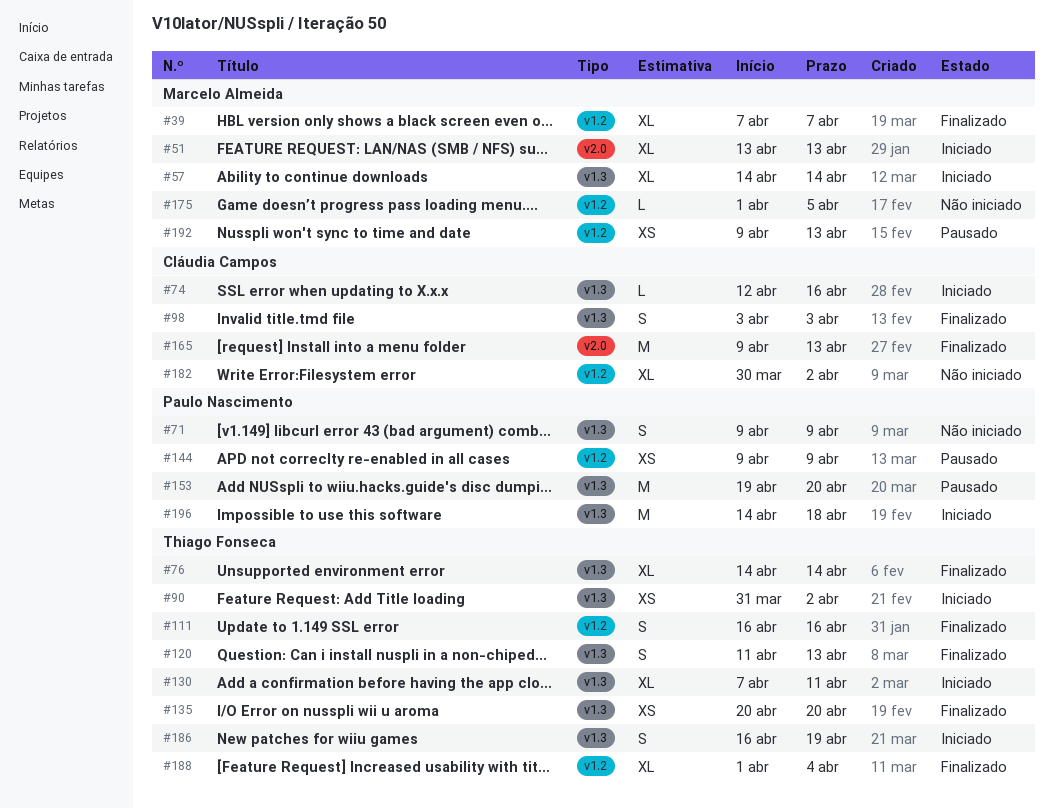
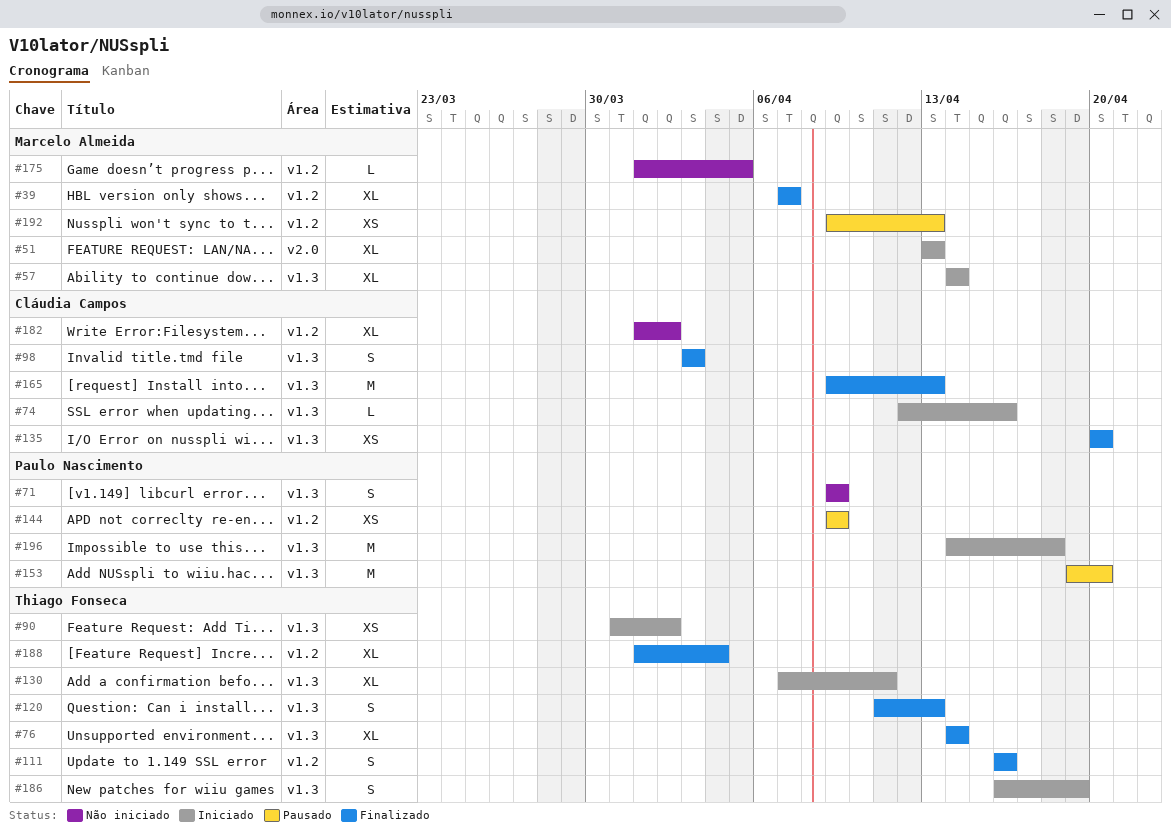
#135, owner: Thiago Fonseca -> Cláudia Campos
#165, label: v2.0 -> v1.3
#182, start: Mar 30 -> Apr 1

